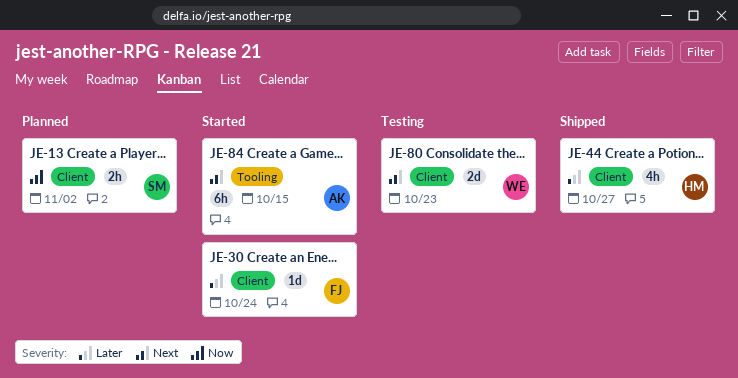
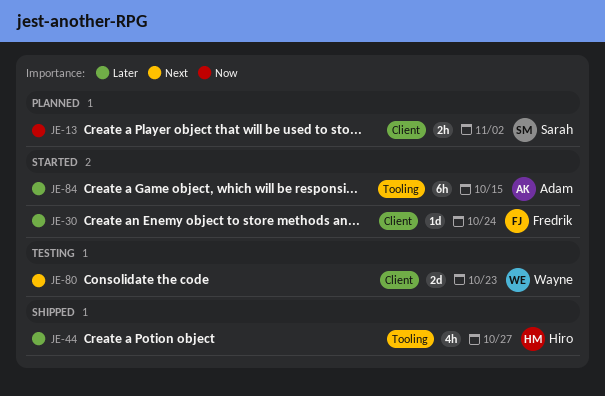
JE-44, label: Client -> Tooling
JE-84, priority: Next -> Later

